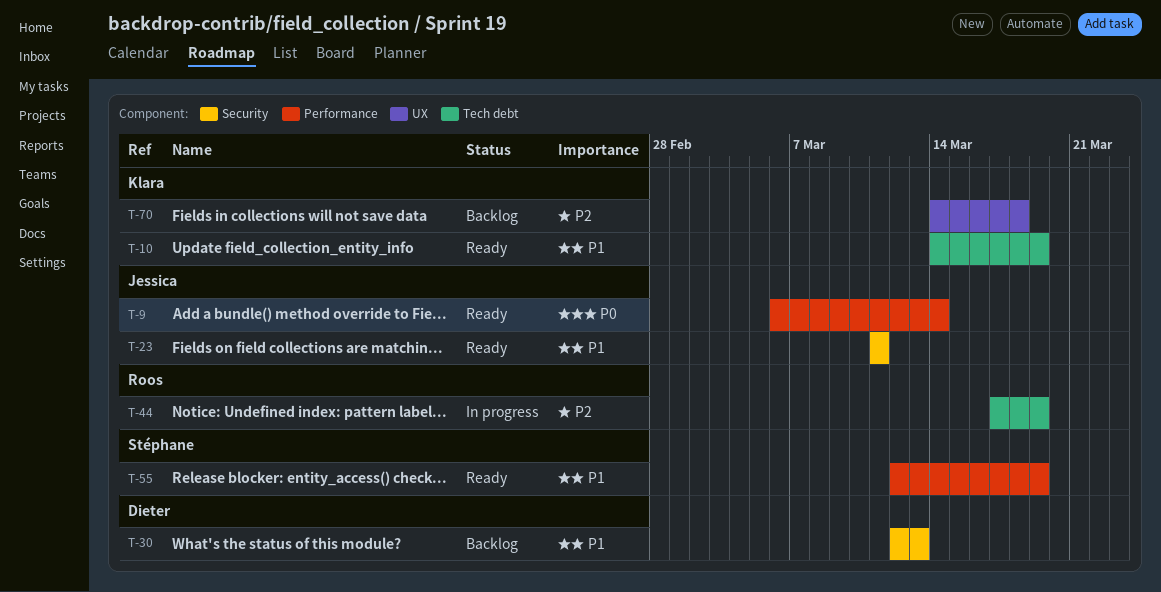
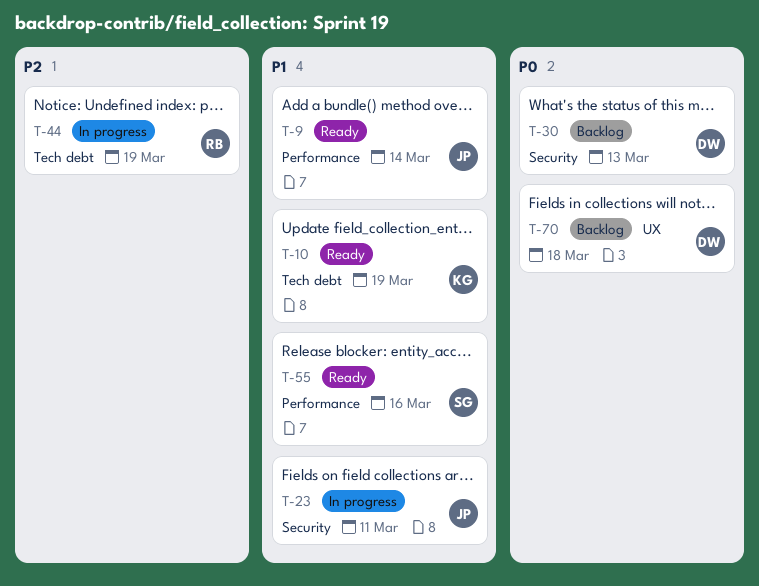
T-9, priority: P0 -> P1
T-23, status: Ready -> In progress
T-30, priority: P1 -> P0
T-55, due: Mar 19 -> Mar 16
T-70, owner: Klara -> Dieter
T-70, priority: P2 -> P0

